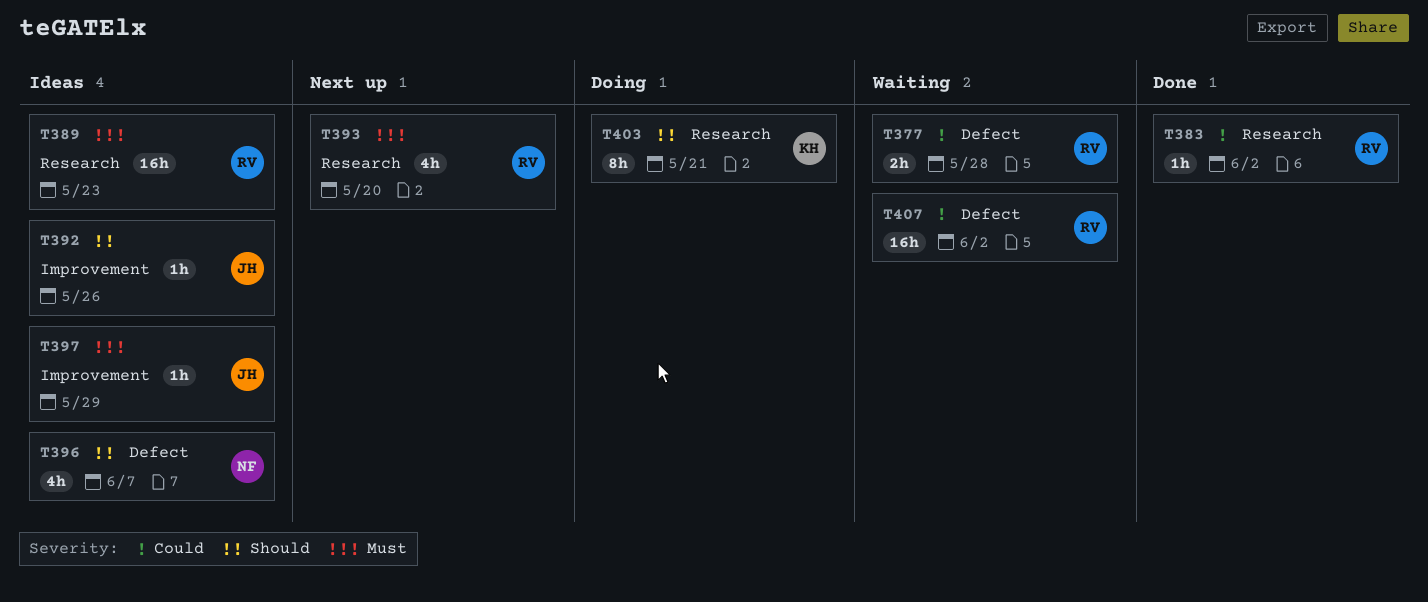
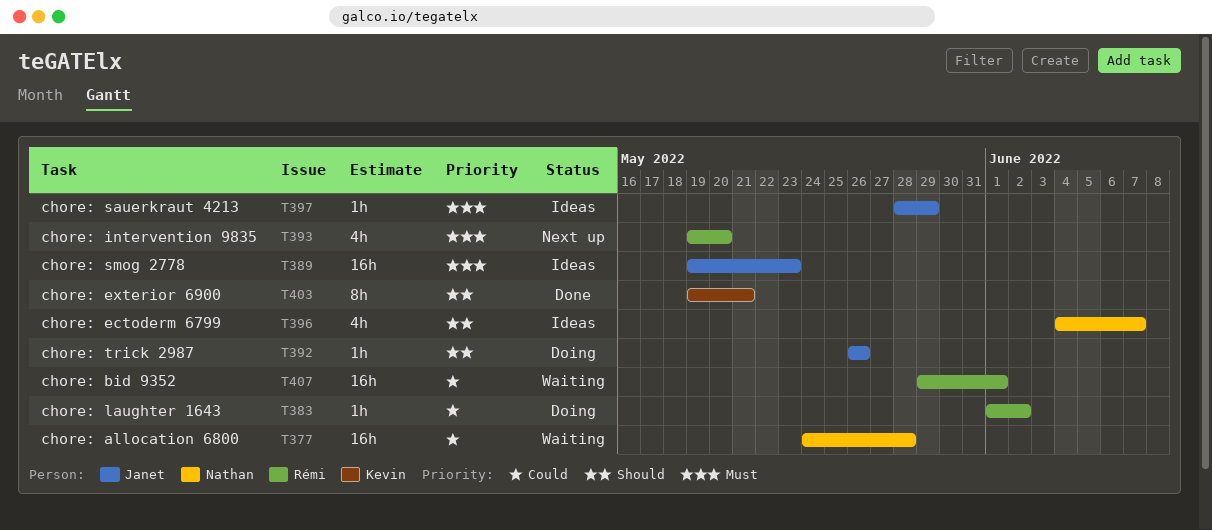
T377, owner: Rémi -> Nathan
T377, estimate: 2h -> 16h
T383, status: Done -> Doing
T389, owner: Rémi -> Janet
T392, status: Ideas -> Doing
T403, status: Doing -> Done
T407, due: Jun 2 -> Jun 1

